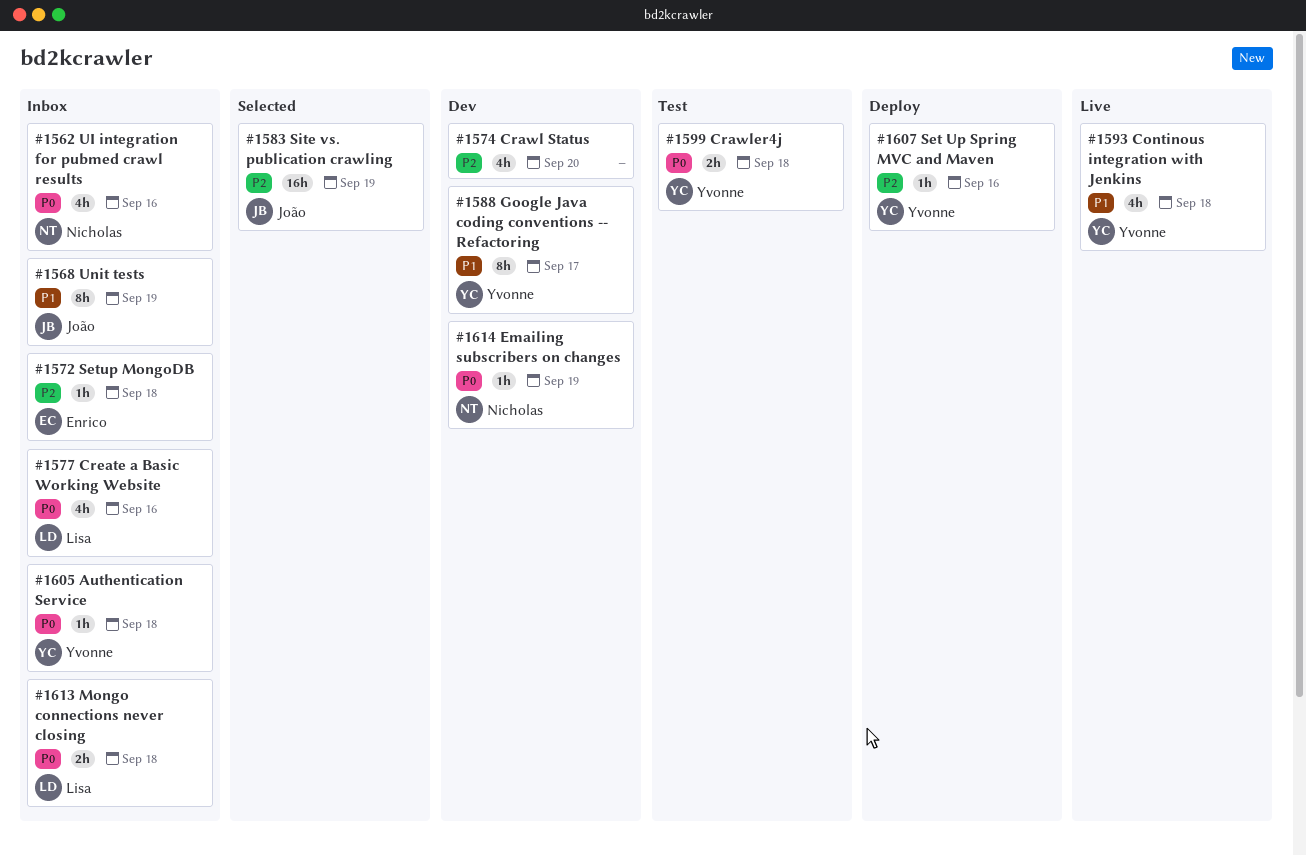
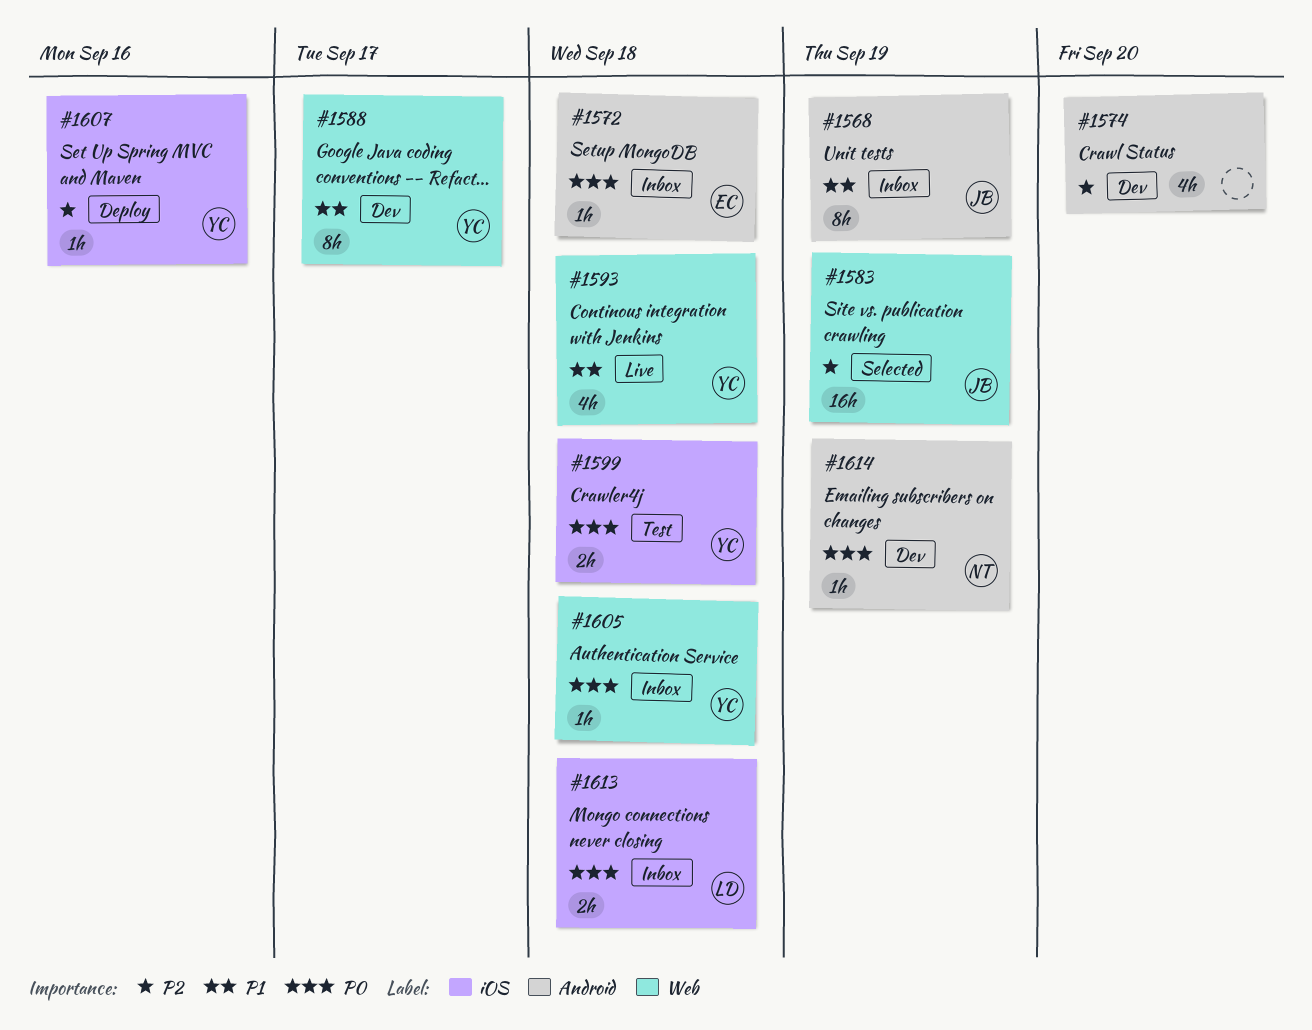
#1562: present -> none
#1572, priority: P2 -> P0
#1577: present -> none

